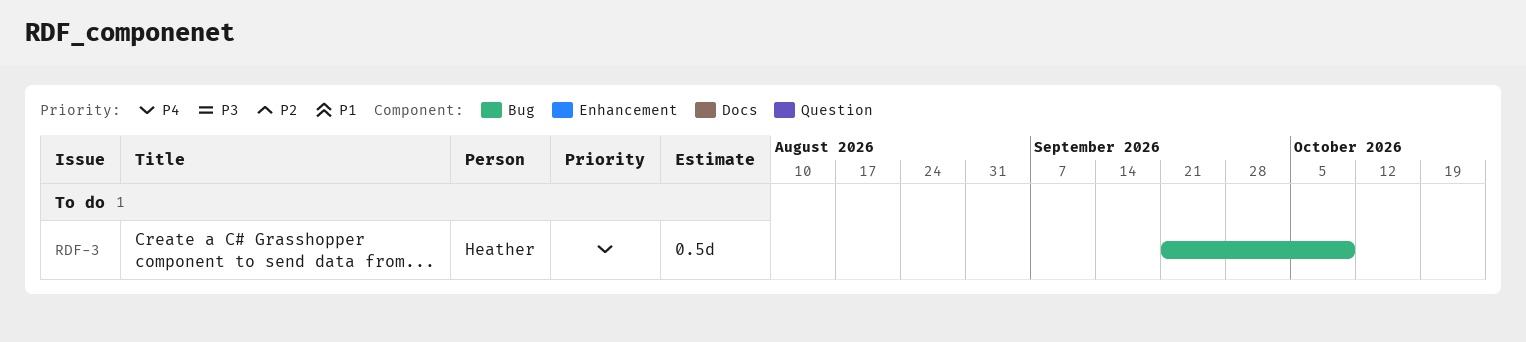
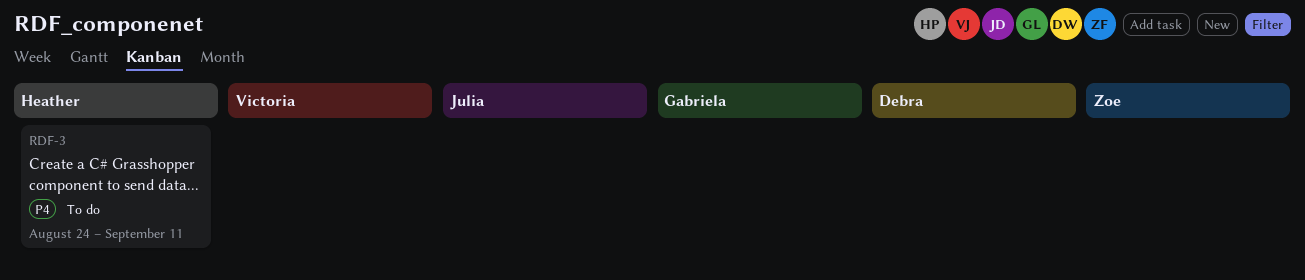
RDF-3, start: Sep 21 -> Aug 24
RDF-3, due: Oct 9 -> Sep 11

